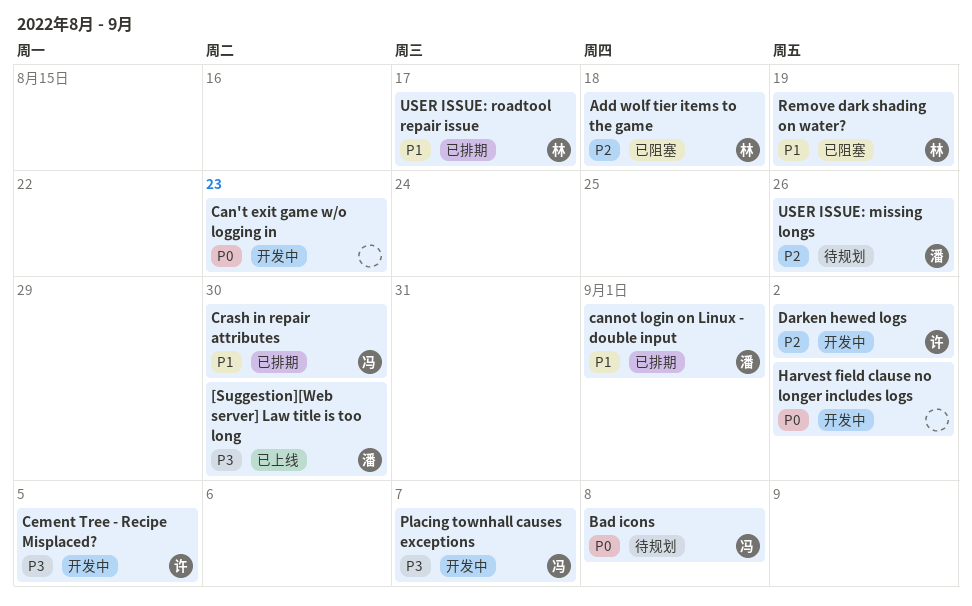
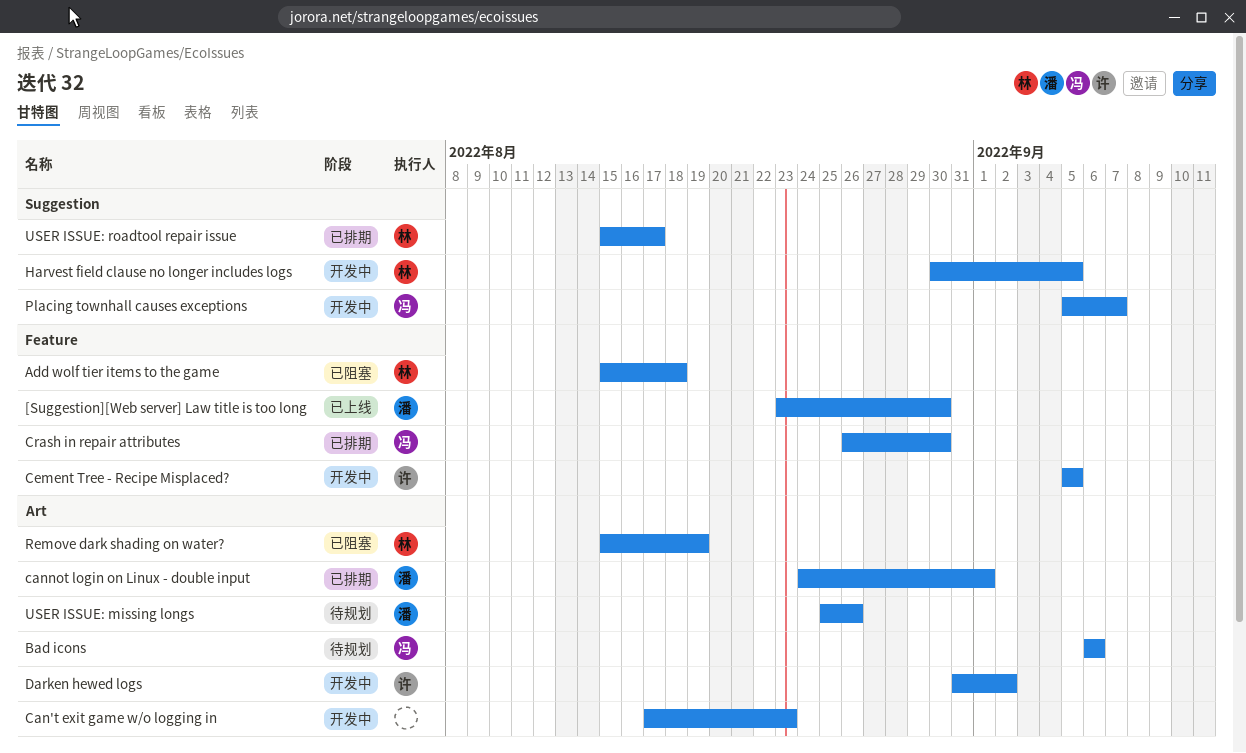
Bad icons, due: Sep 8 -> Sep 6
Harvest field clause no longer includes logs, owner: none -> 林
Harvest field clause no longer includes logs, due: Sep 2 -> Sep 5

